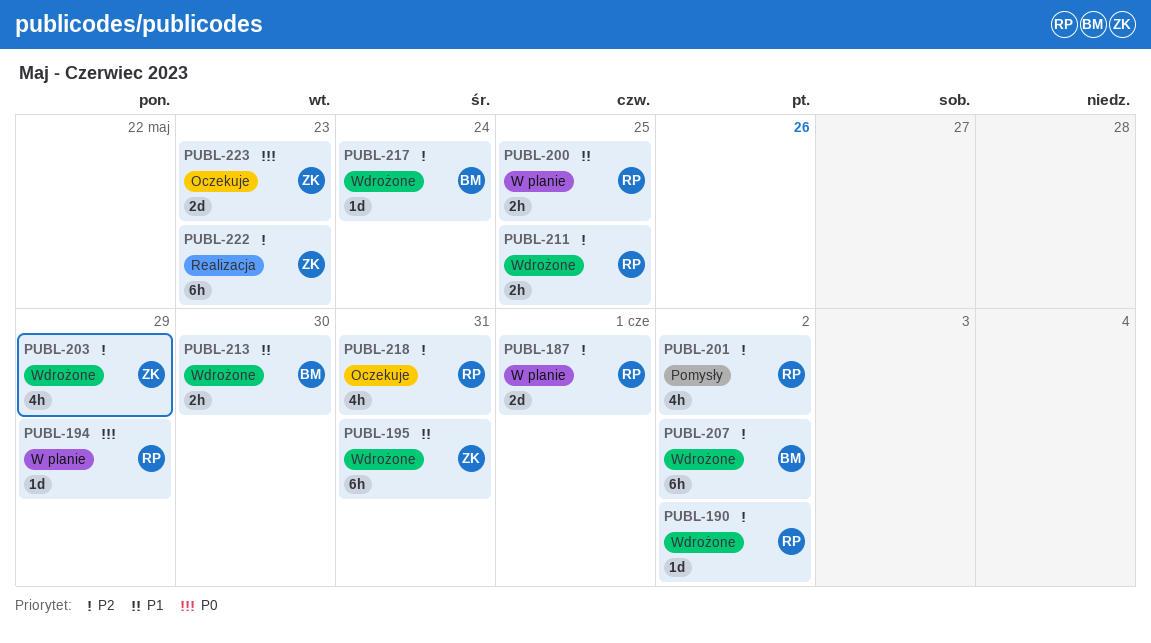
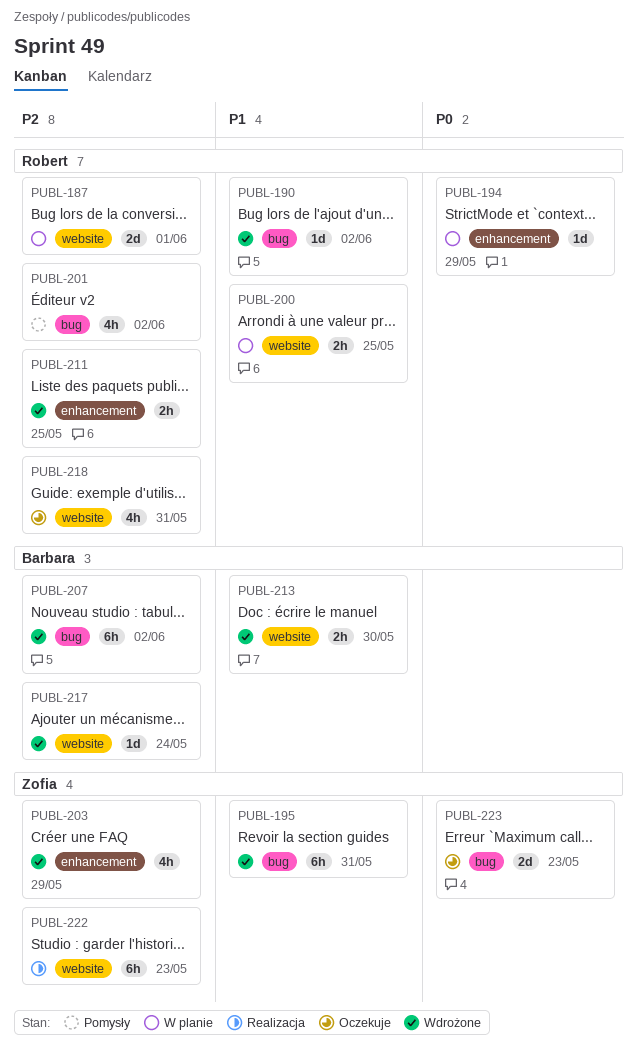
PUBL-190, priority: P2 -> P1

